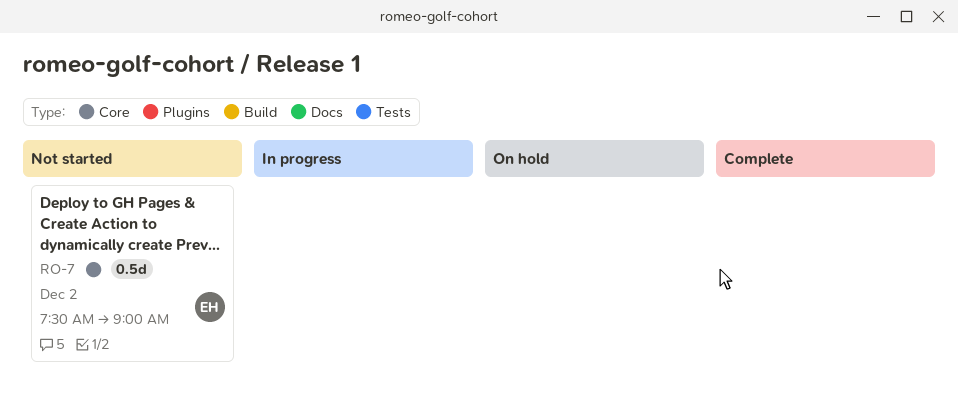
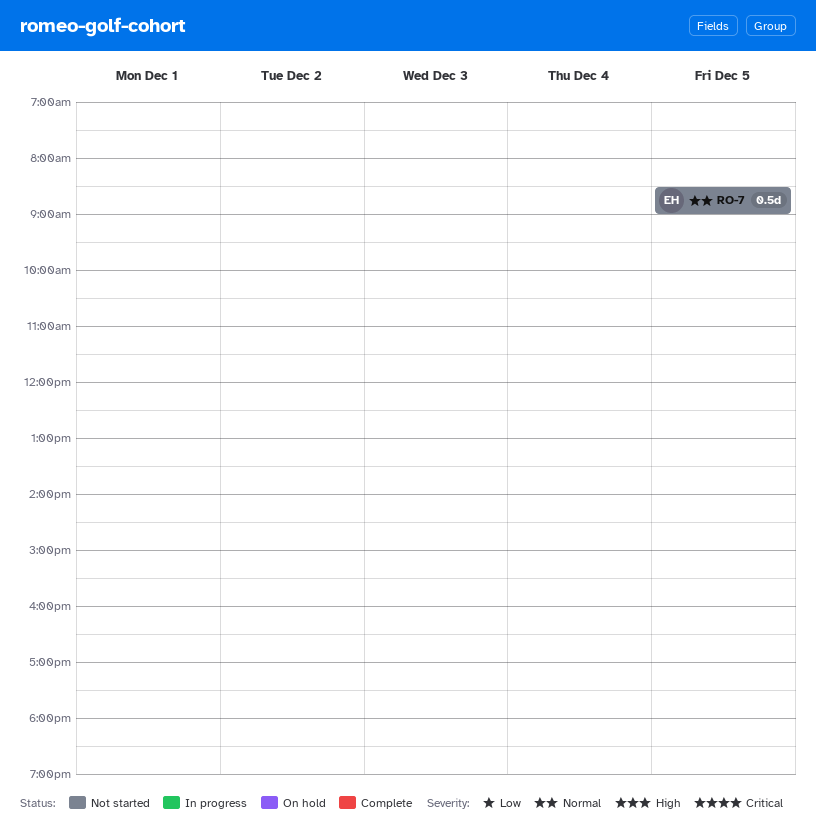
RO-7, day: Dec 2 -> Dec 5
RO-7, begins: 07:30 -> 08:30

